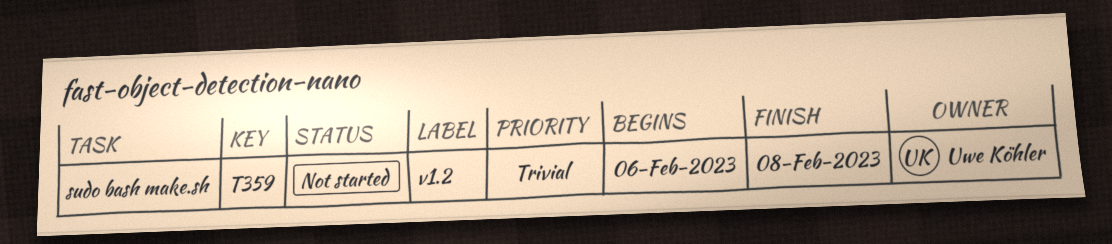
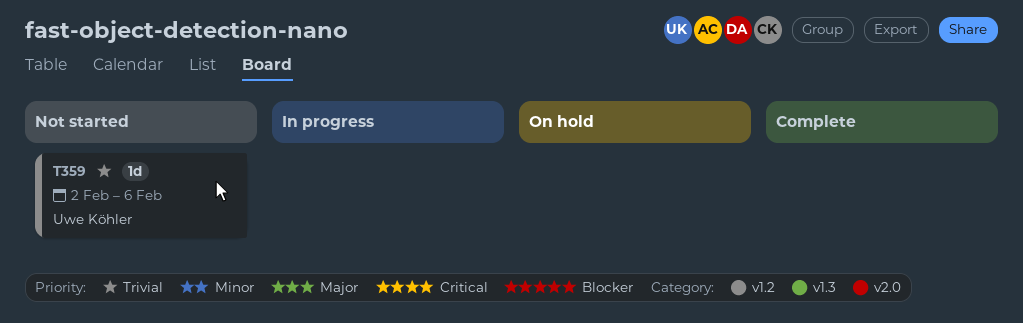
T359, start: Feb 6 -> Feb 2
T359, due: Feb 8 -> Feb 6

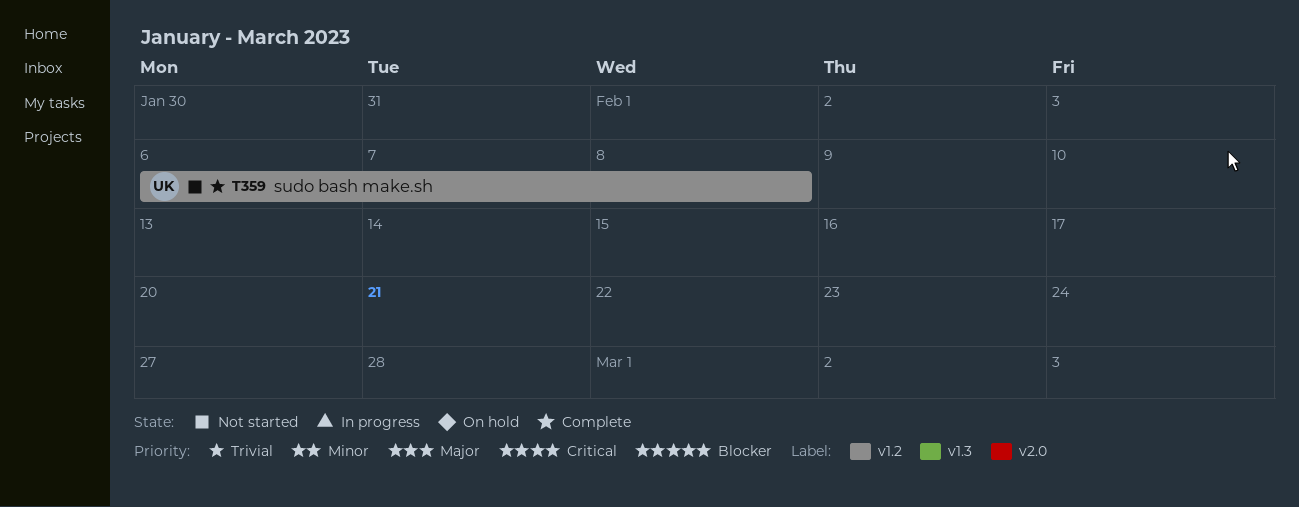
T359, start: Feb 2 -> Feb 6
T359, due: Feb 6 -> Feb 8

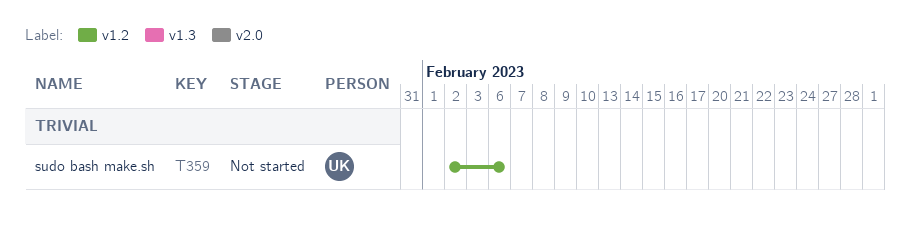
T359, start: Feb 6 -> Feb 2
T359, due: Feb 8 -> Feb 6

